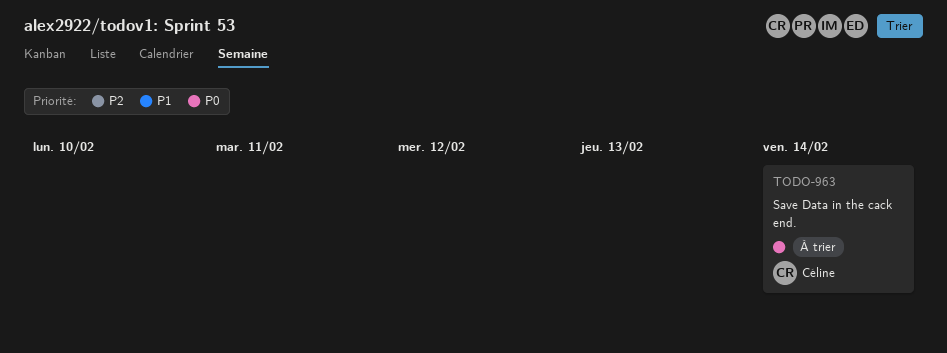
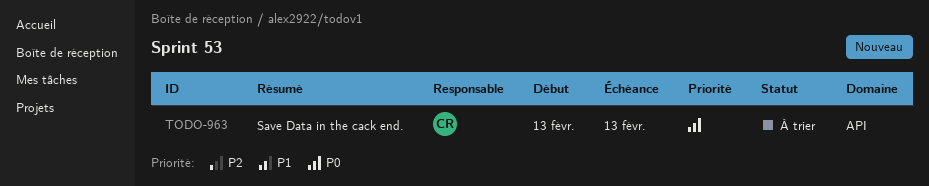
TODO-963, due: Feb 14 -> Feb 13

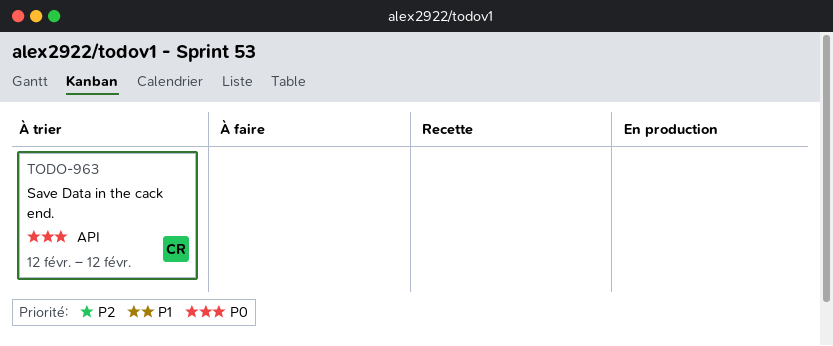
TODO-963, start: Feb 13 -> Feb 12
TODO-963, due: Feb 13 -> Feb 12

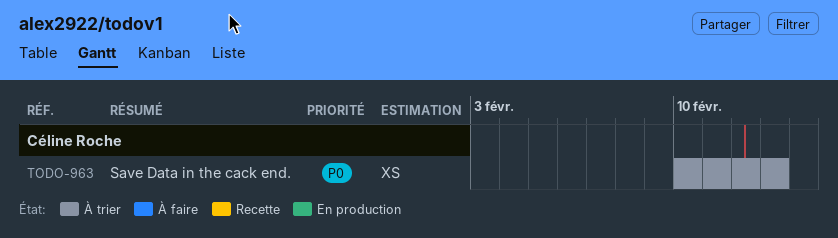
TODO-963, start: Feb 12 -> Feb 10
TODO-963, due: Feb 12 -> Feb 13

